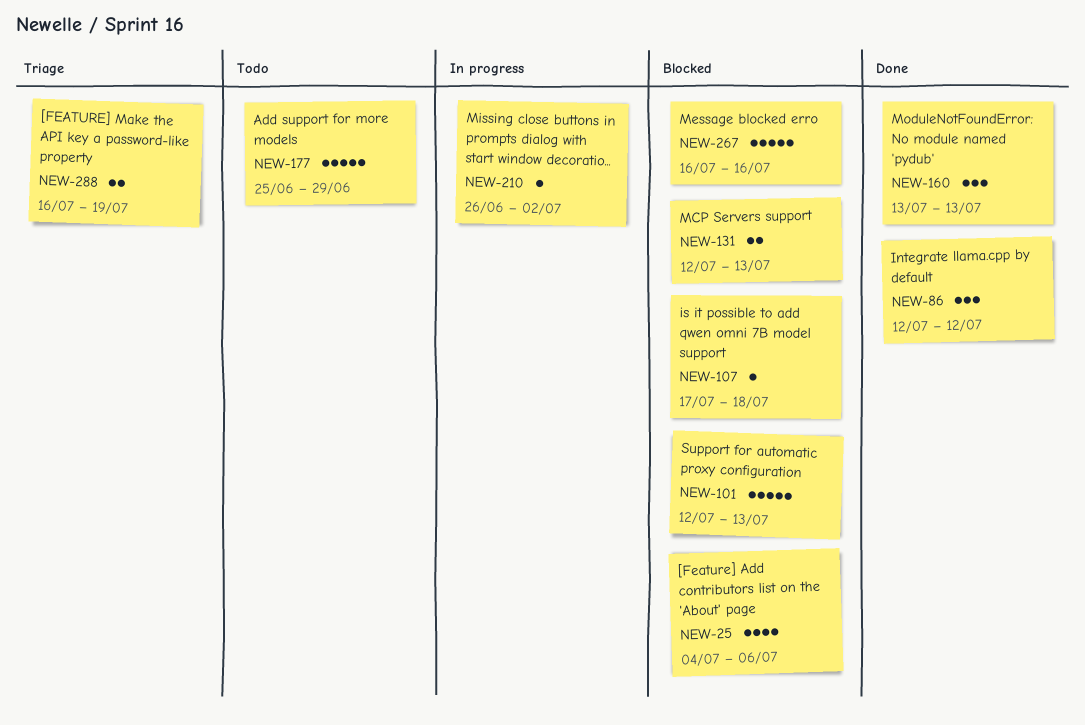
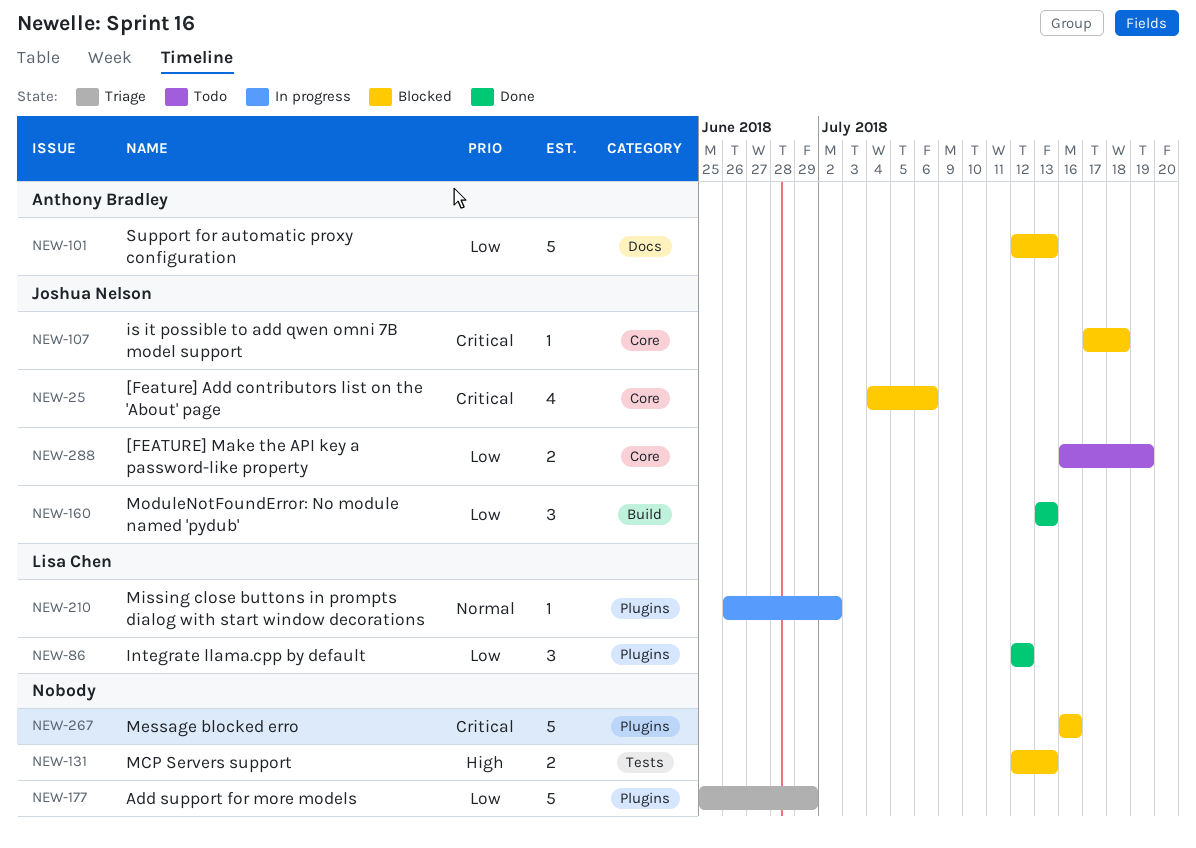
NEW-177, status: Todo -> Triage
NEW-288, status: Triage -> Todo

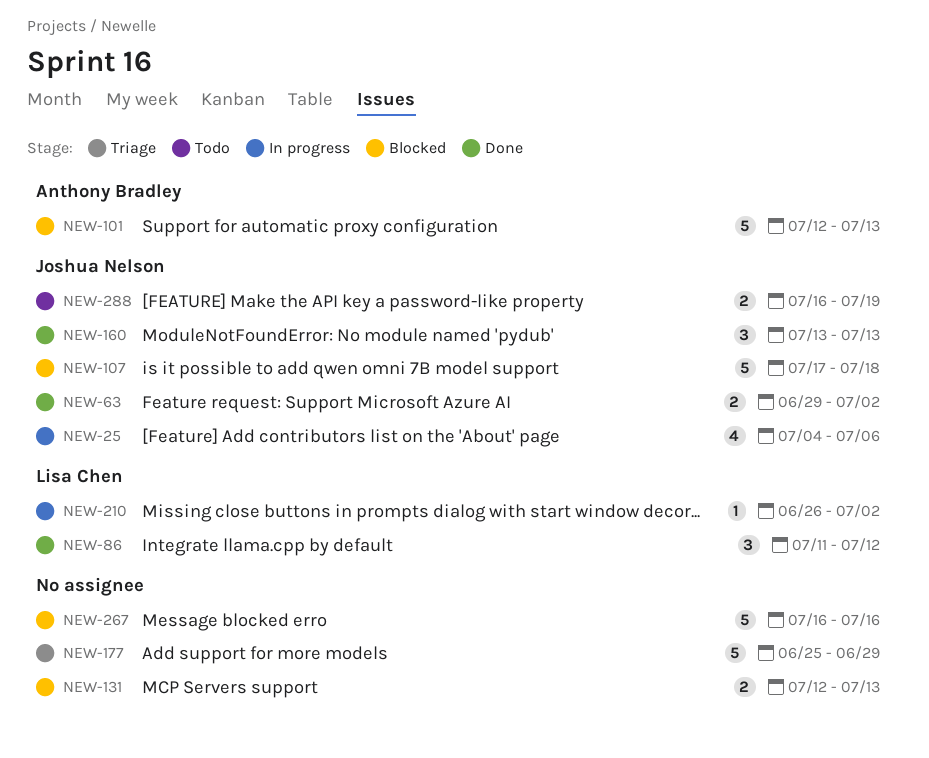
NEW-25, status: Blocked -> In progress
NEW-63: none -> present
NEW-86, start: Jul 12 -> Jul 11
NEW-107, estimate: 1 -> 5

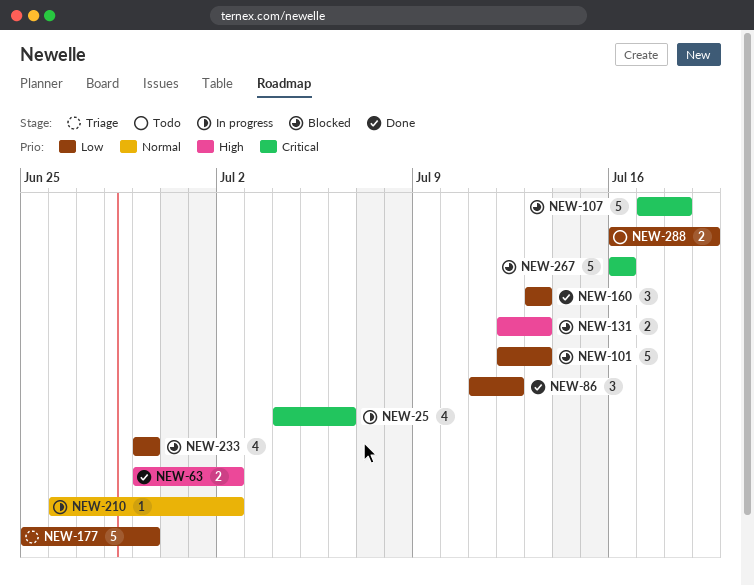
NEW-233: none -> present

